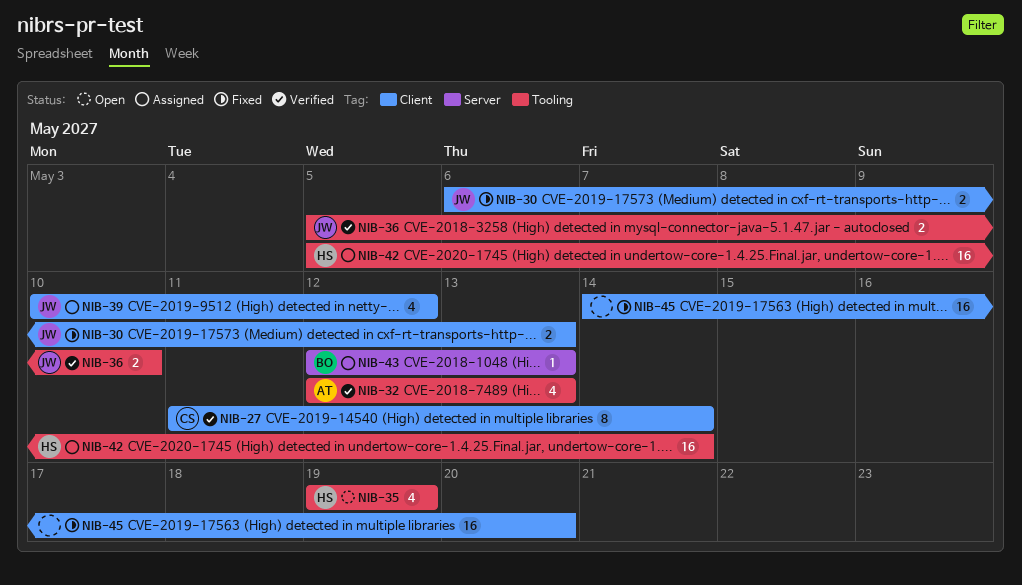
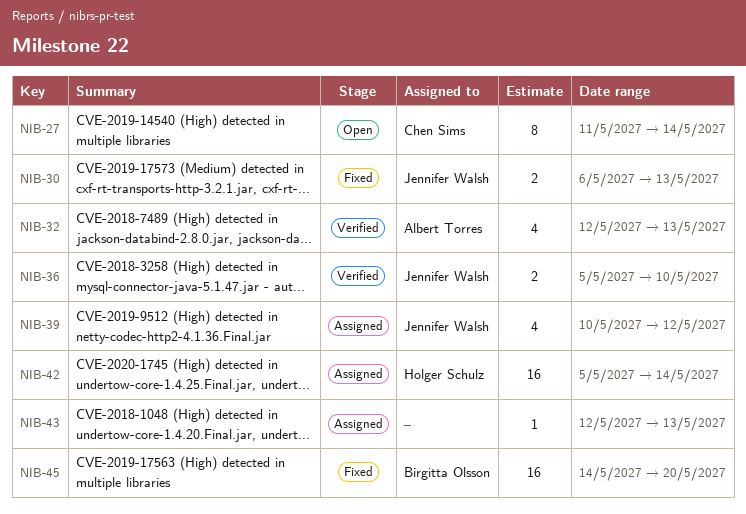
NIB-27, status: Verified -> Open
NIB-35: present -> none
NIB-43, owner: Birgitta Olsson -> none
NIB-45, owner: none -> Birgitta Olsson

